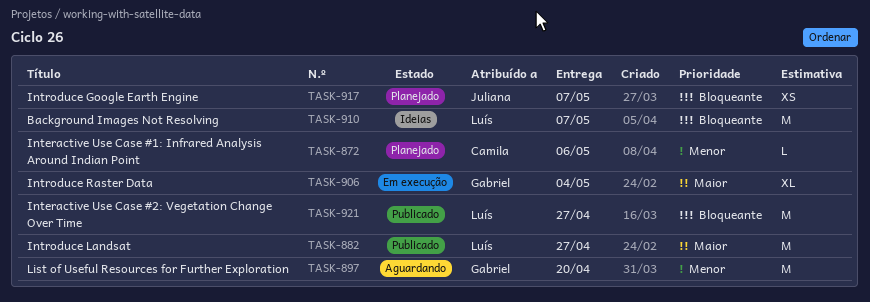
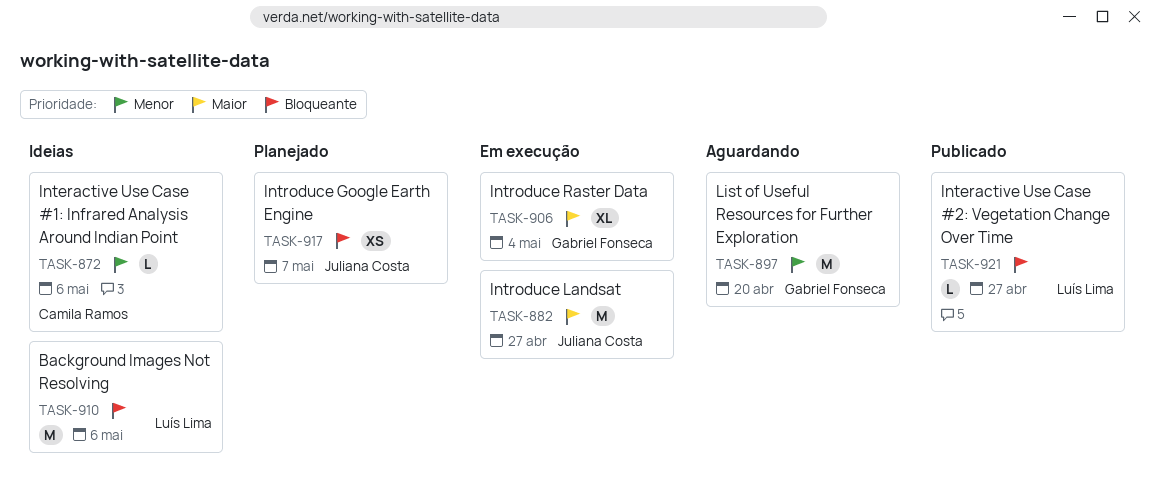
TASK-872, status: Planejado -> Ideias
TASK-882, status: Publicado -> Em execução
TASK-882, owner: Luís Lima -> Juliana Costa
TASK-910, due: May 7 -> May 6
TASK-921, estimate: M -> L

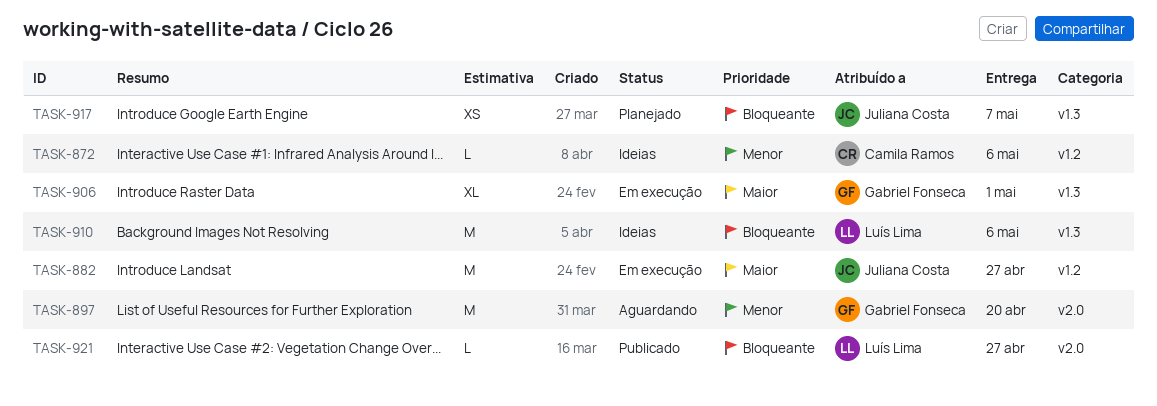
TASK-906, due: May 4 -> May 1

